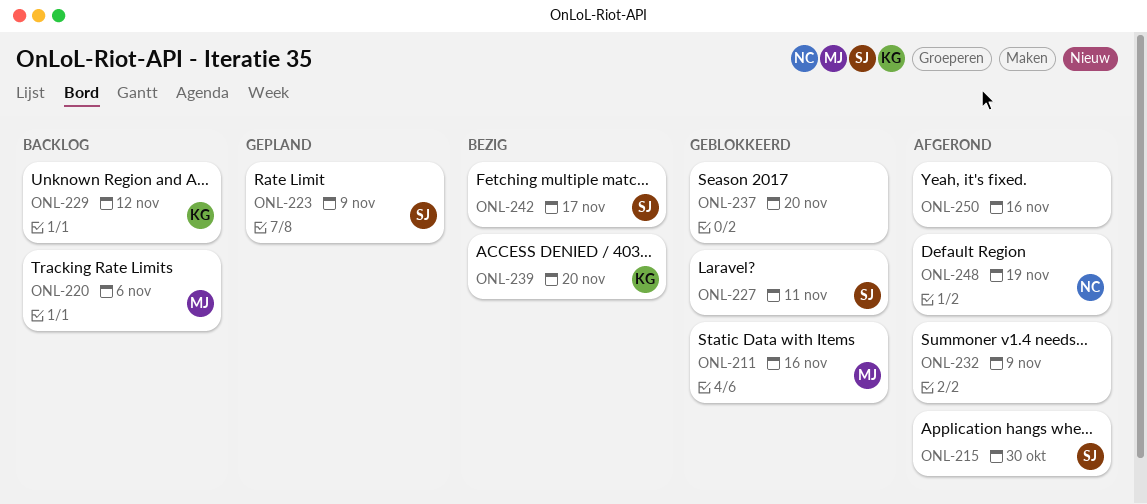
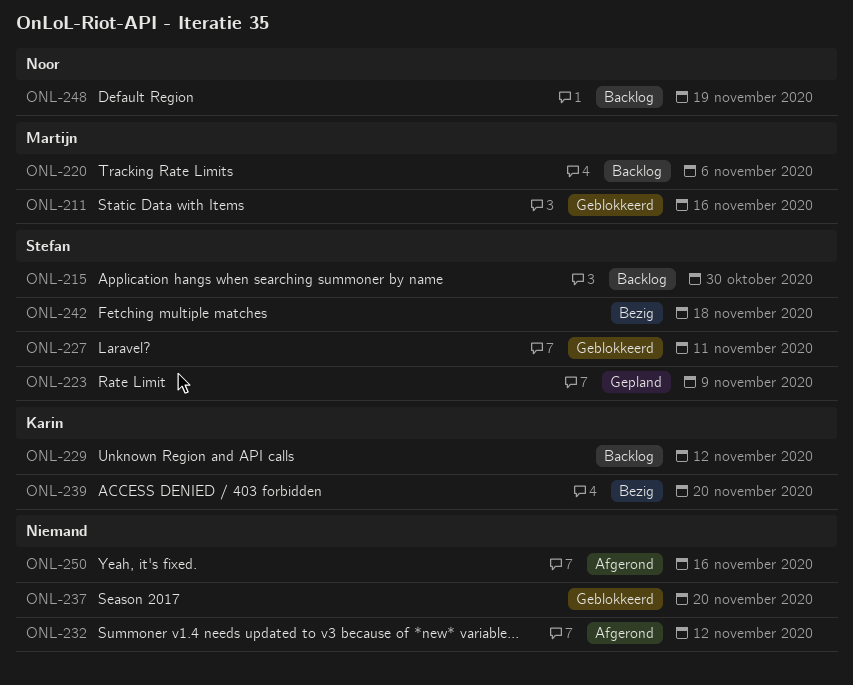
ONL-215, status: Afgerond -> Backlog
ONL-232, due: Nov 9 -> Nov 12
ONL-242, due: Nov 17 -> Nov 18
ONL-248, status: Afgerond -> Backlog

